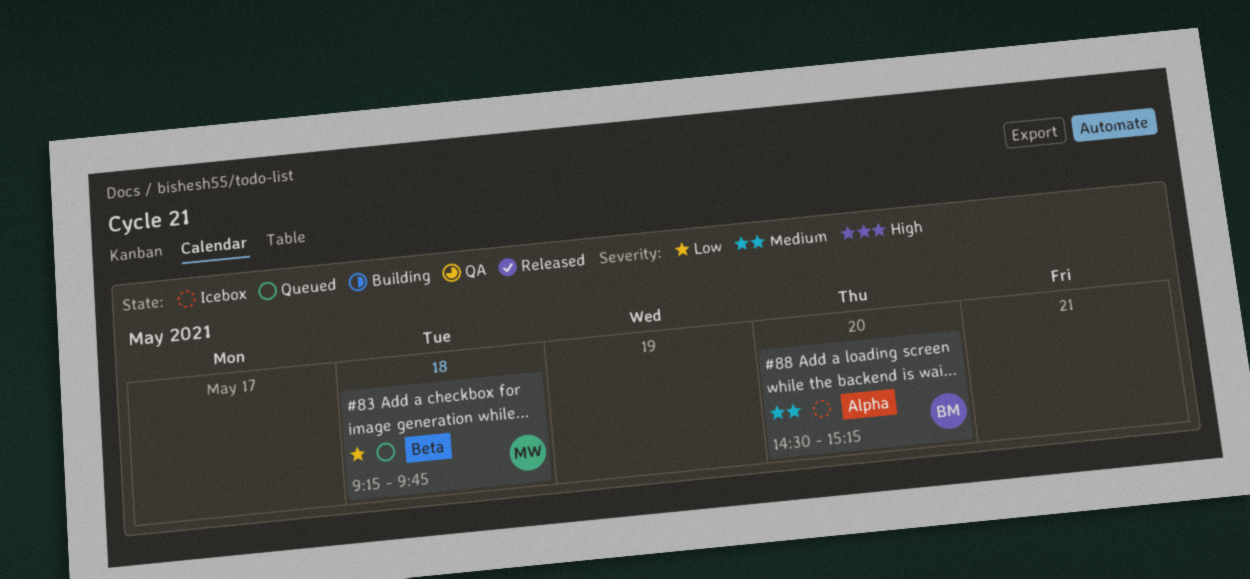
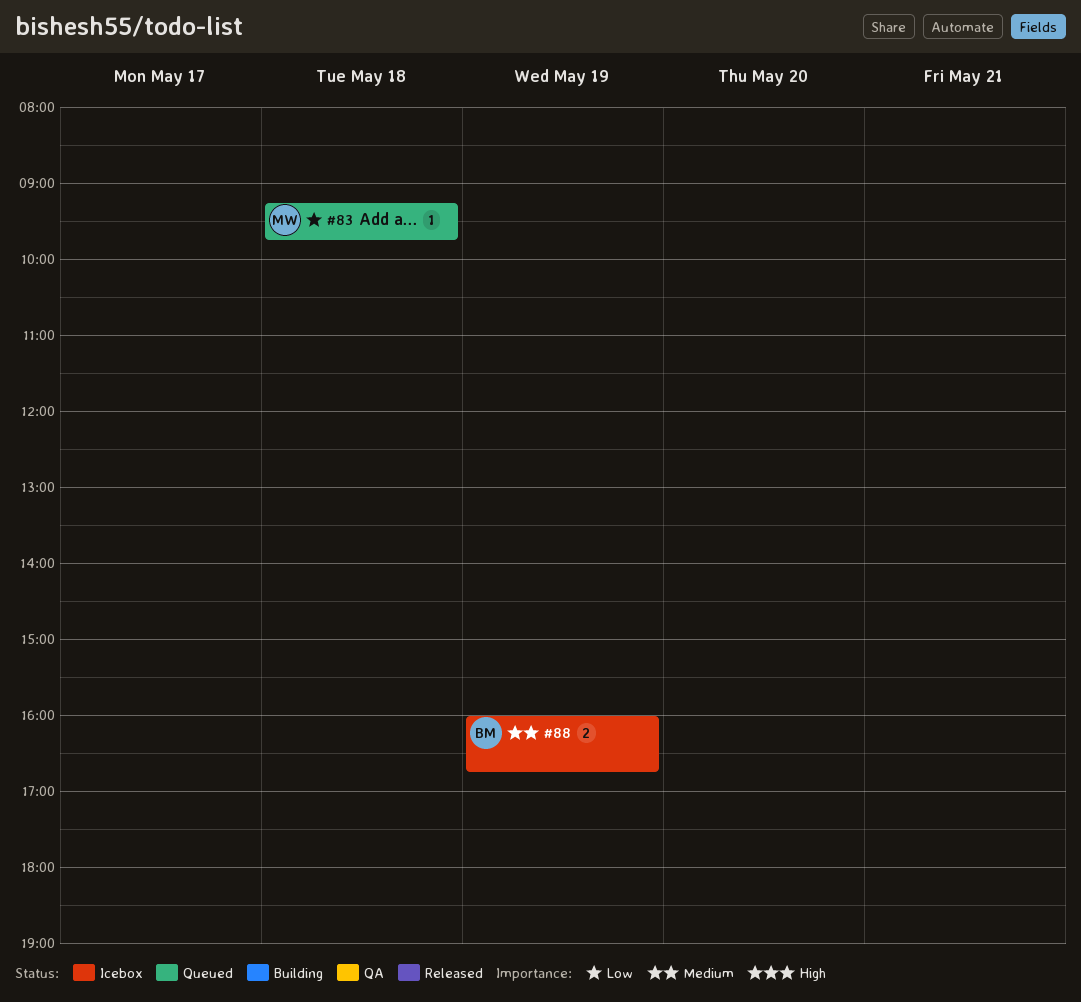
#88, day: May 20 -> May 19
#88, begins: 14:30 -> 16:00
#88, ends: 15:15 -> 16:45

